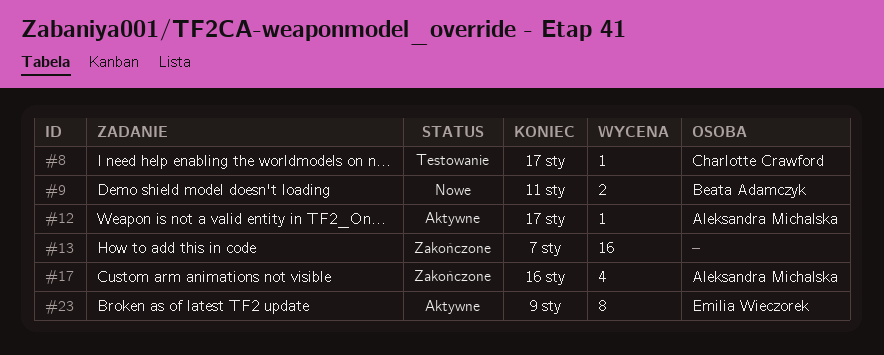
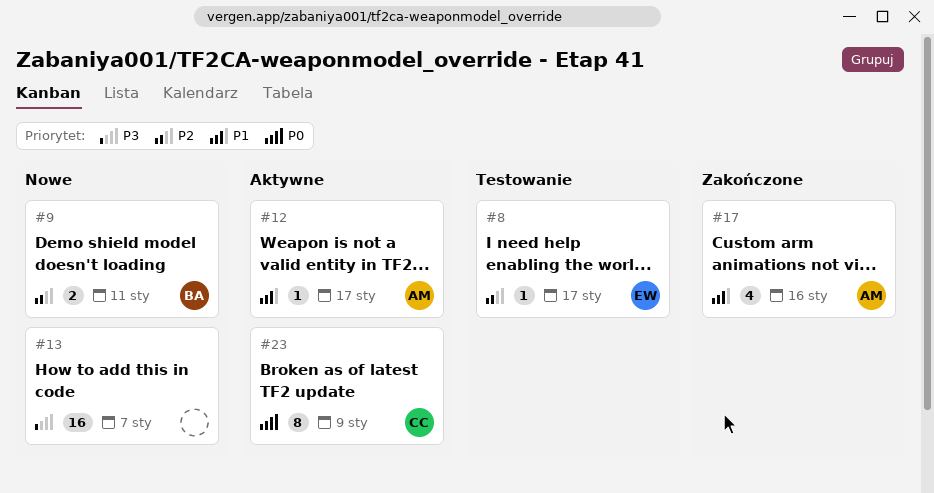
#8, owner: Charlotte Crawford -> Emilia Wieczorek
#13, status: Zakończone -> Nowe
#23, owner: Emilia Wieczorek -> Charlotte Crawford

